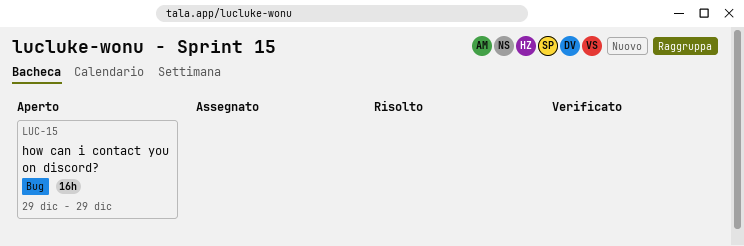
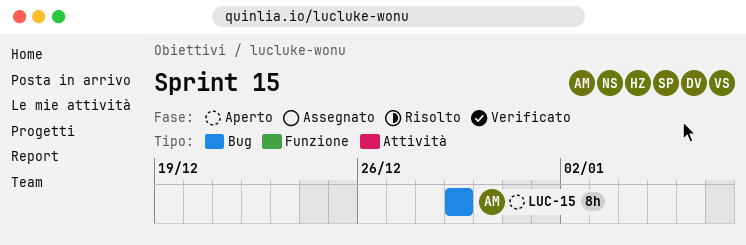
LUC-15, estimate: 16h -> 8h

